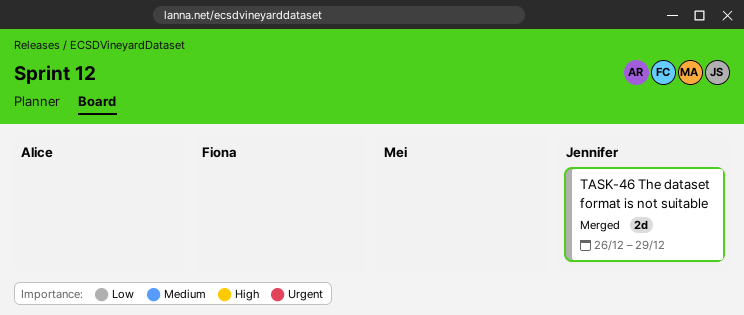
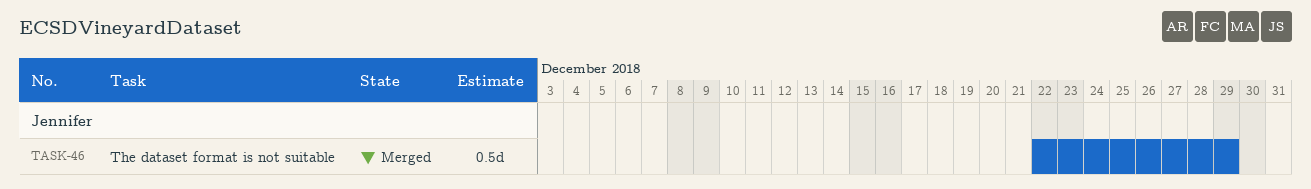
TASK-46, estimate: 2d -> 0.5d
TASK-46, start: Dec 26 -> Dec 22

